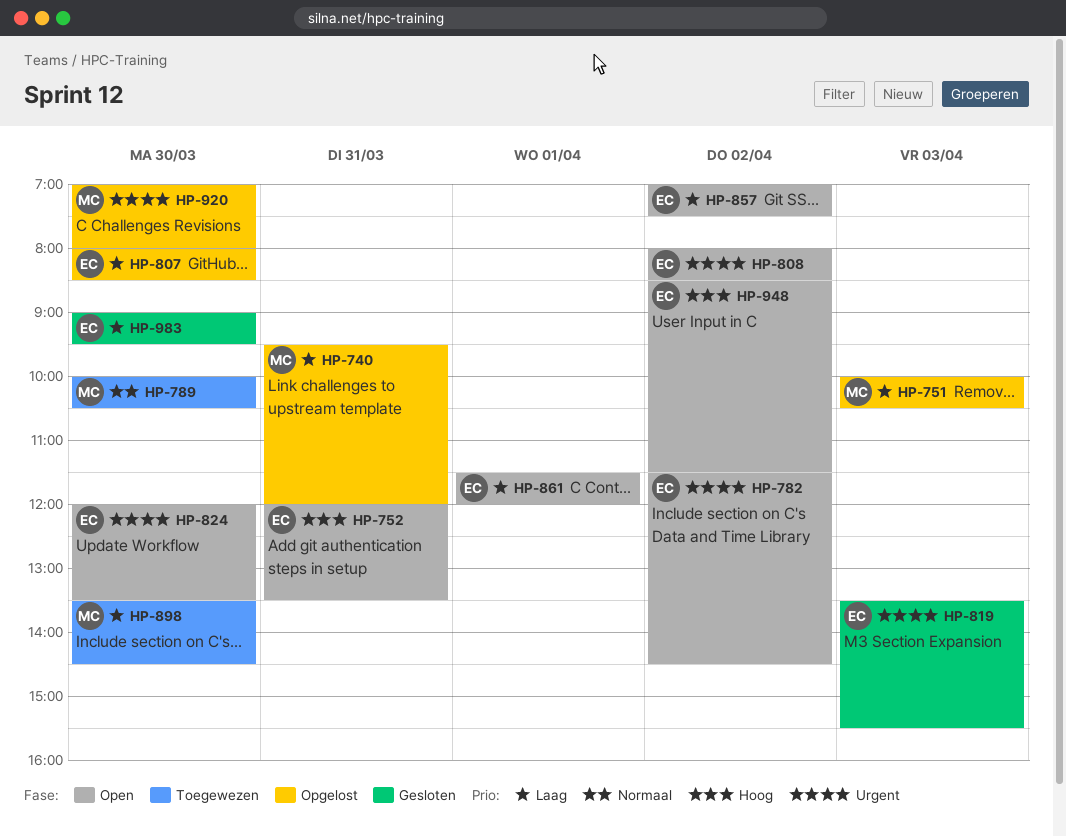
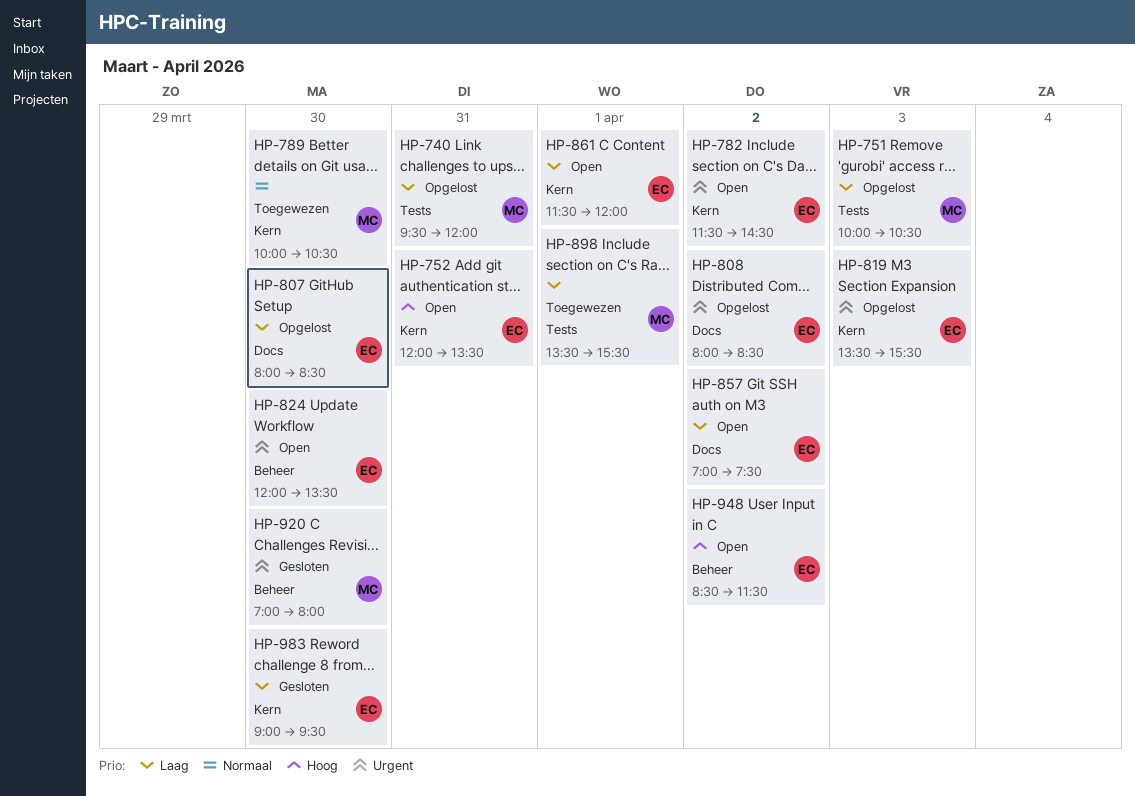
HP-808, status: Open -> Opgelost
HP-819, status: Gesloten -> Opgelost
HP-898, day: Mar 30 -> Apr 1
HP-898, ends: 14:30 -> 15:30
HP-920, status: Opgelost -> Gesloten

